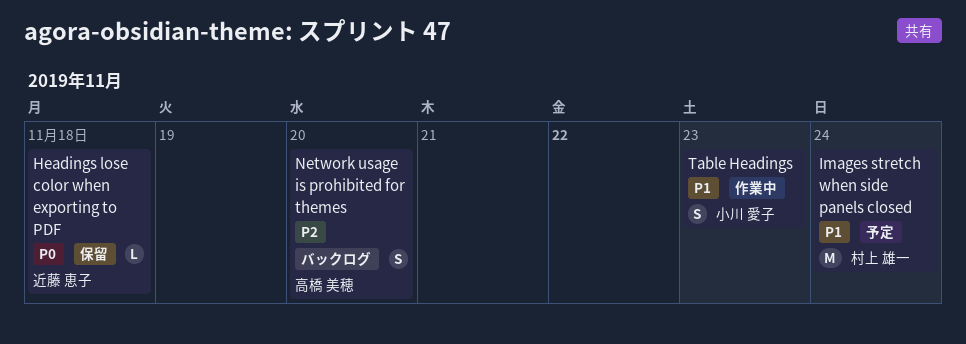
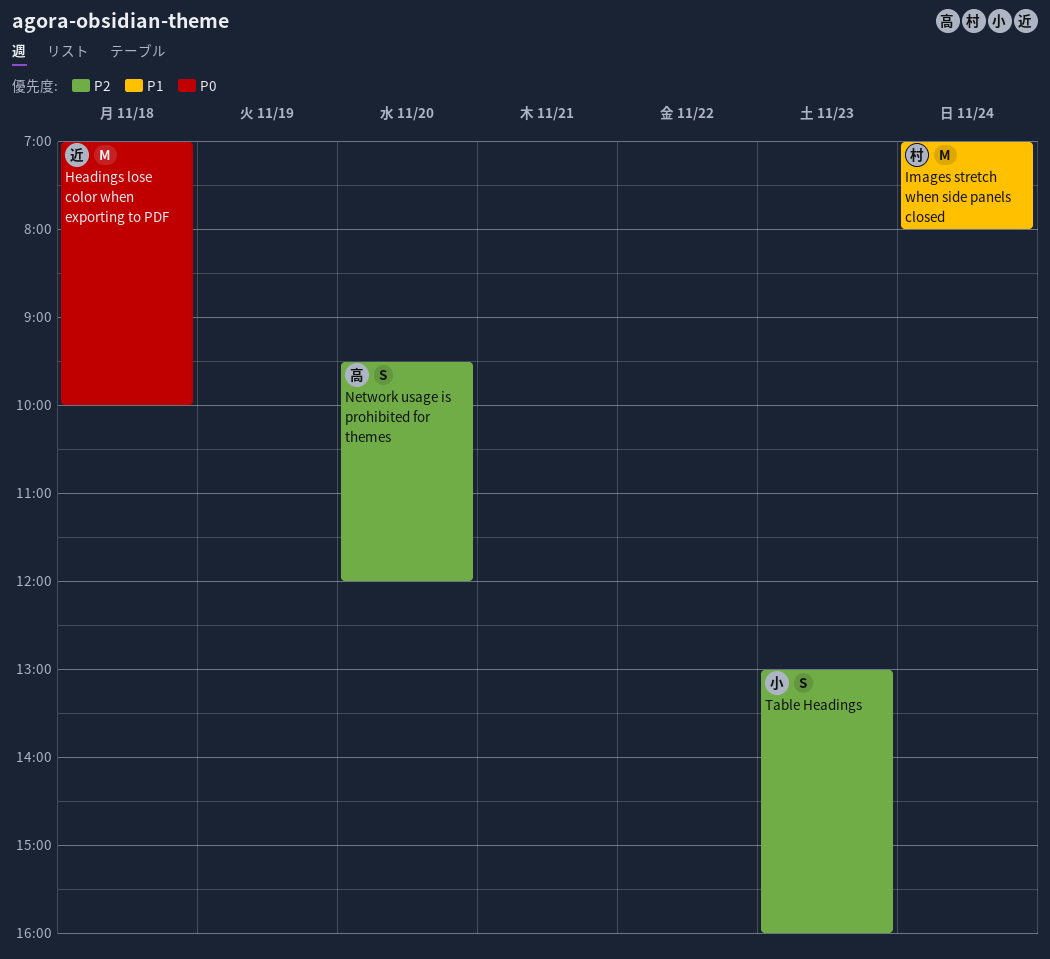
Headings lose color when exporting to PDF, estimate: L -> M
Table Headings, priority: P1 -> P2

